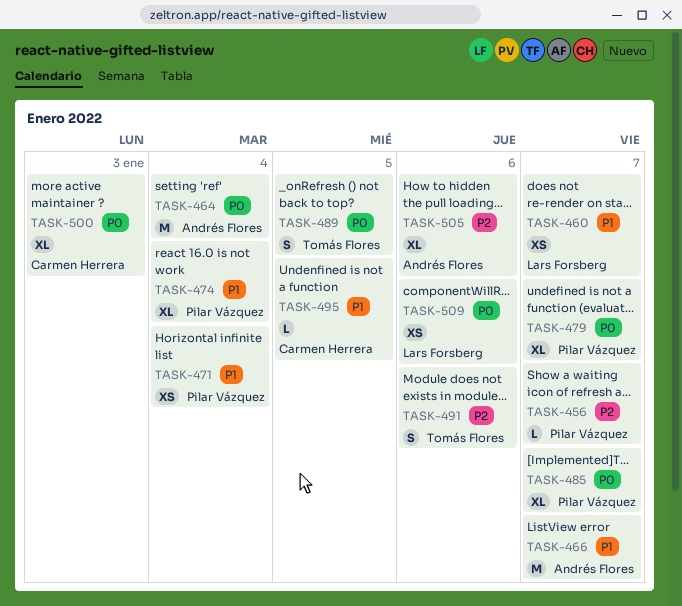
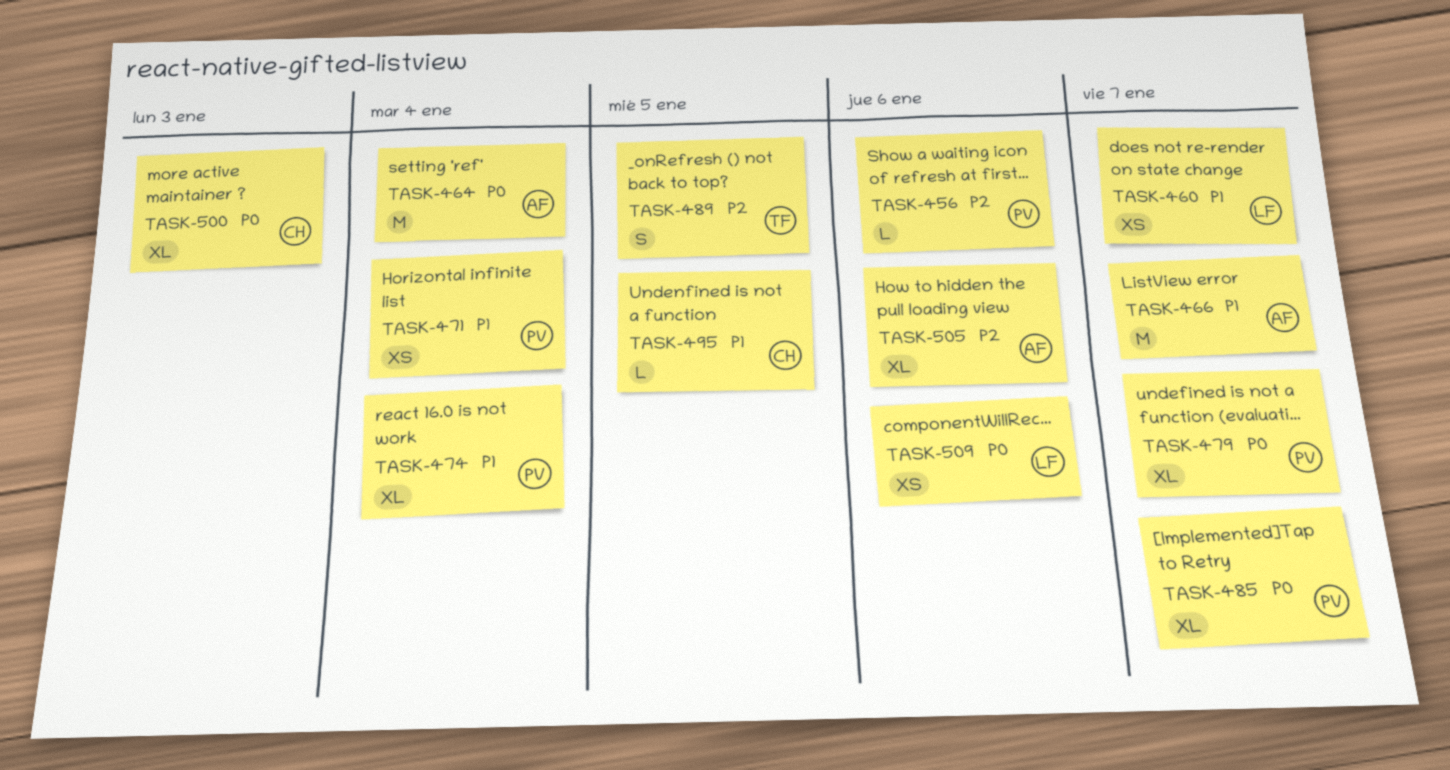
TASK-456, due: Jan 7 -> Jan 6
TASK-489, priority: P0 -> P2
TASK-491: present -> none

